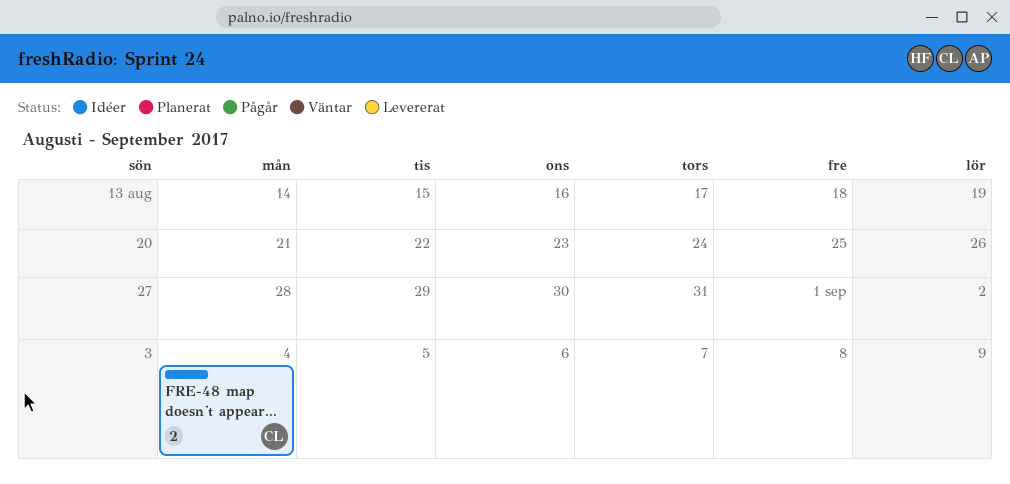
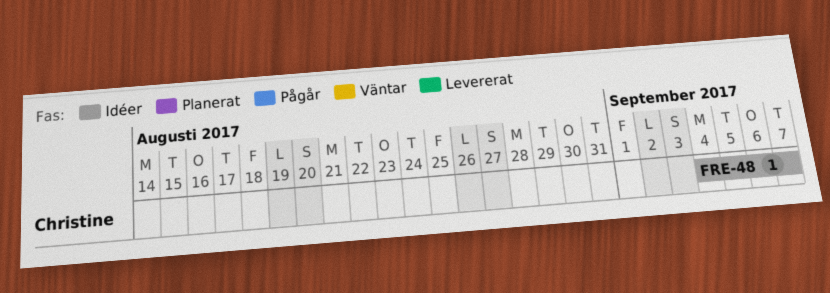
FRE-48, estimate: 2 -> 1
FRE-48, due: Sep 4 -> Sep 7

